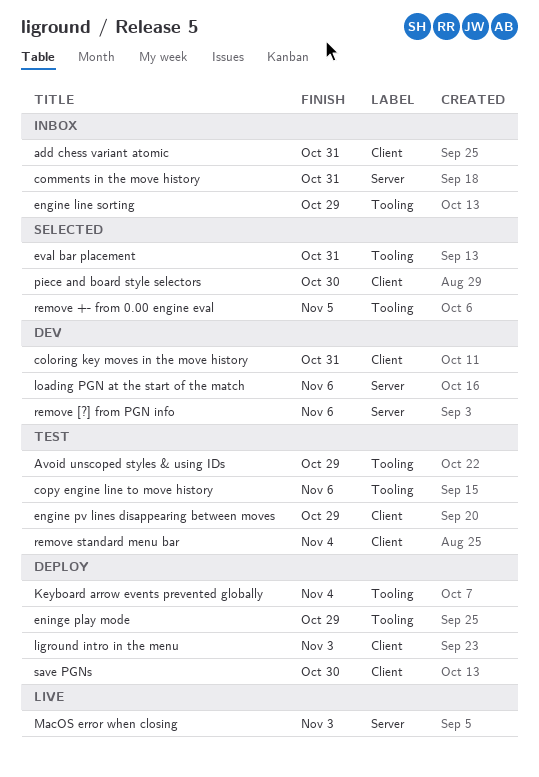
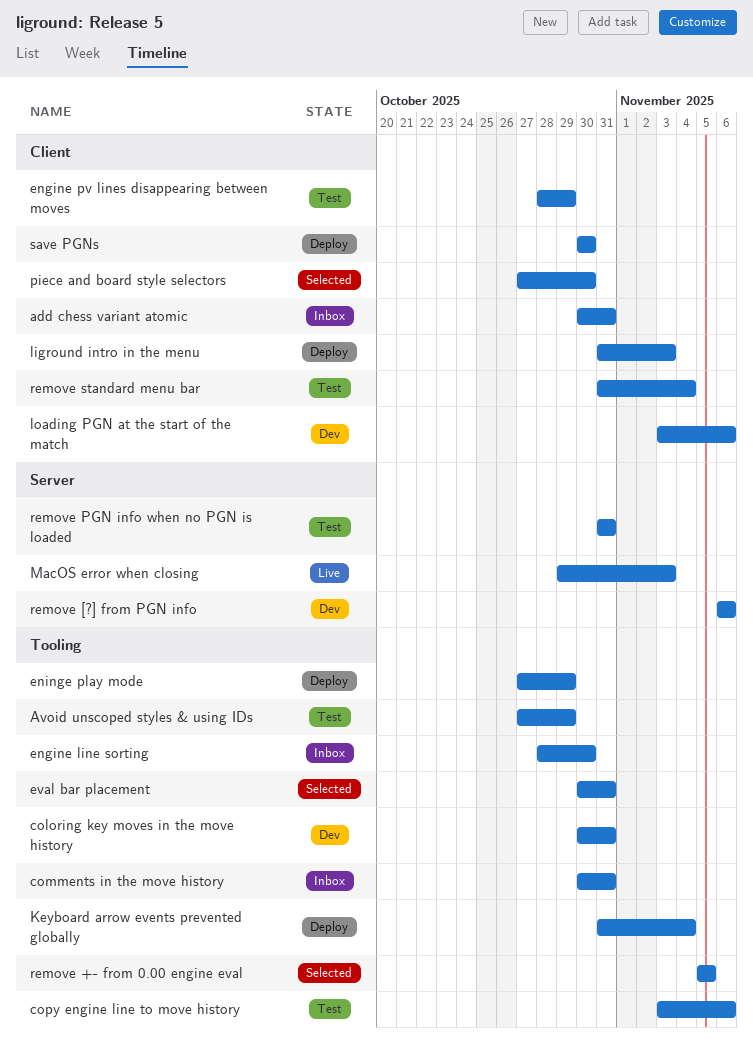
coloring key moves in the move history, label: Client -> Tooling
comments in the move history, label: Server -> Tooling
engine line sorting, due: Oct 29 -> Oct 30
loading PGN at the start of the match, label: Server -> Client
remove PGN info when no PGN is loaded: none -> present

